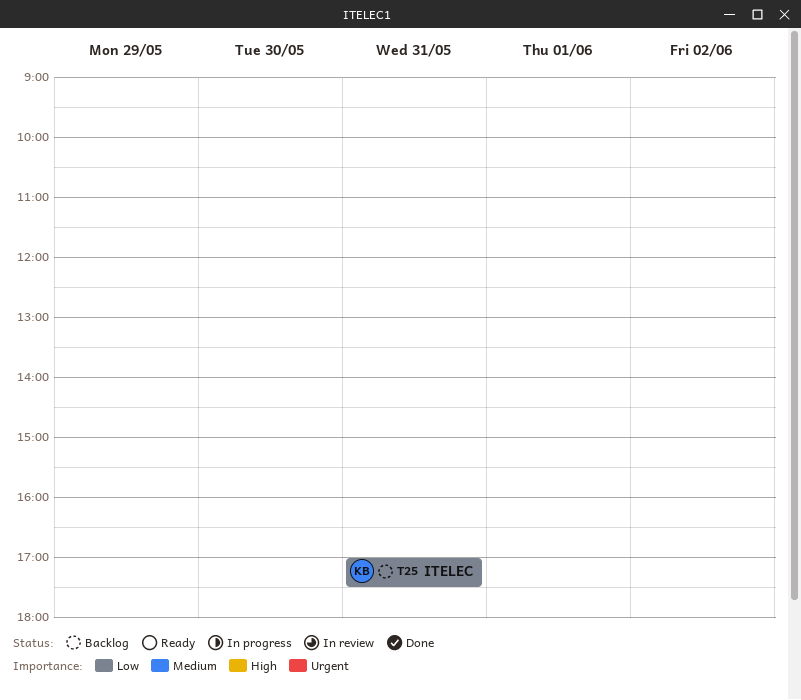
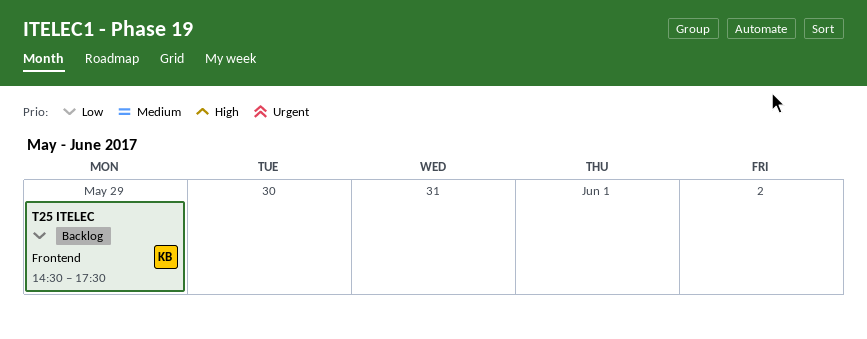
T25, day: May 31 -> May 29
T25, begins: 17:00 -> 14:30

